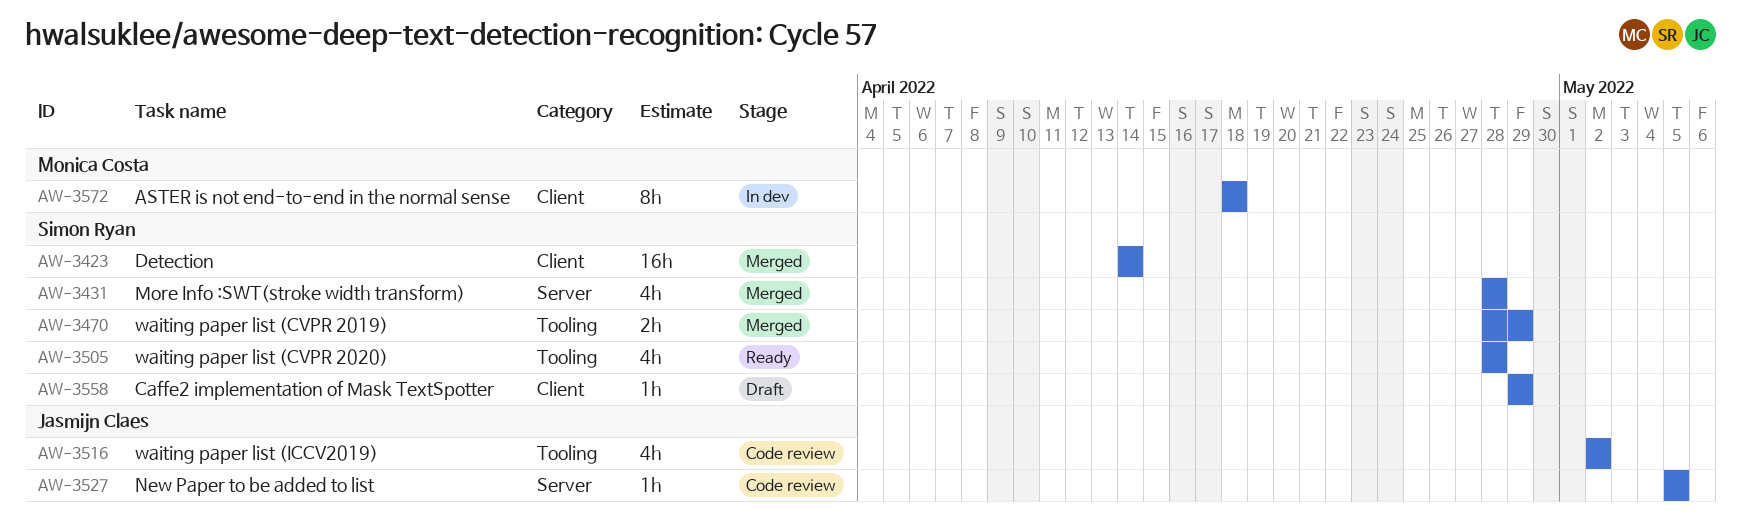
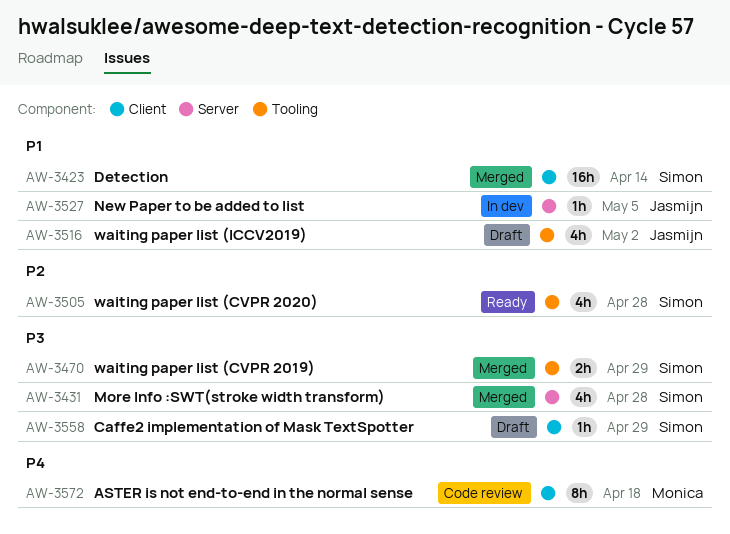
AW-3516, status: Code review -> Draft
AW-3527, status: Code review -> In dev
AW-3572, status: In dev -> Code review

